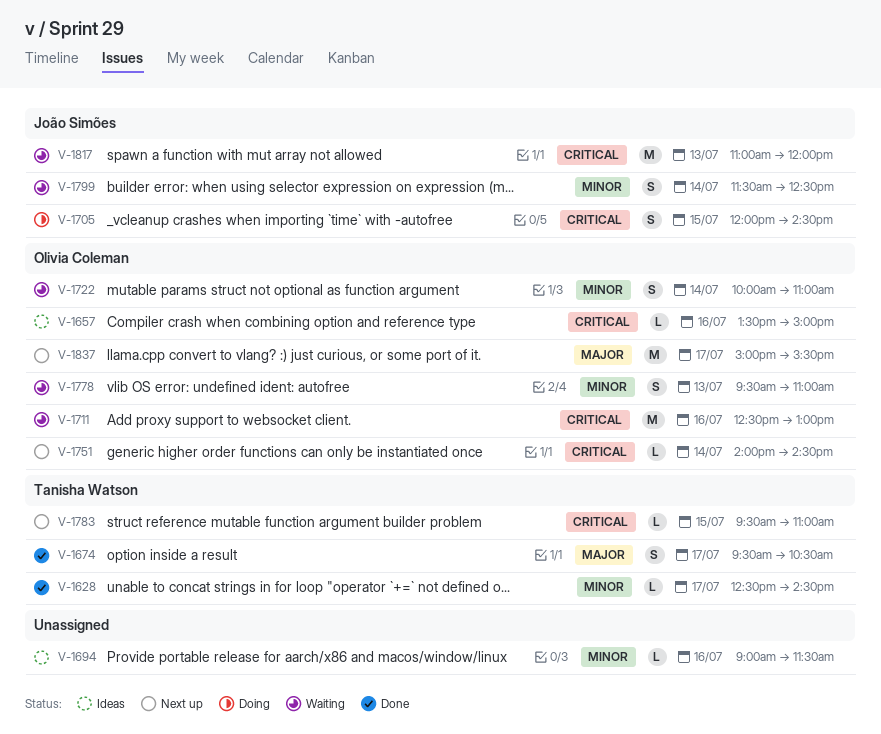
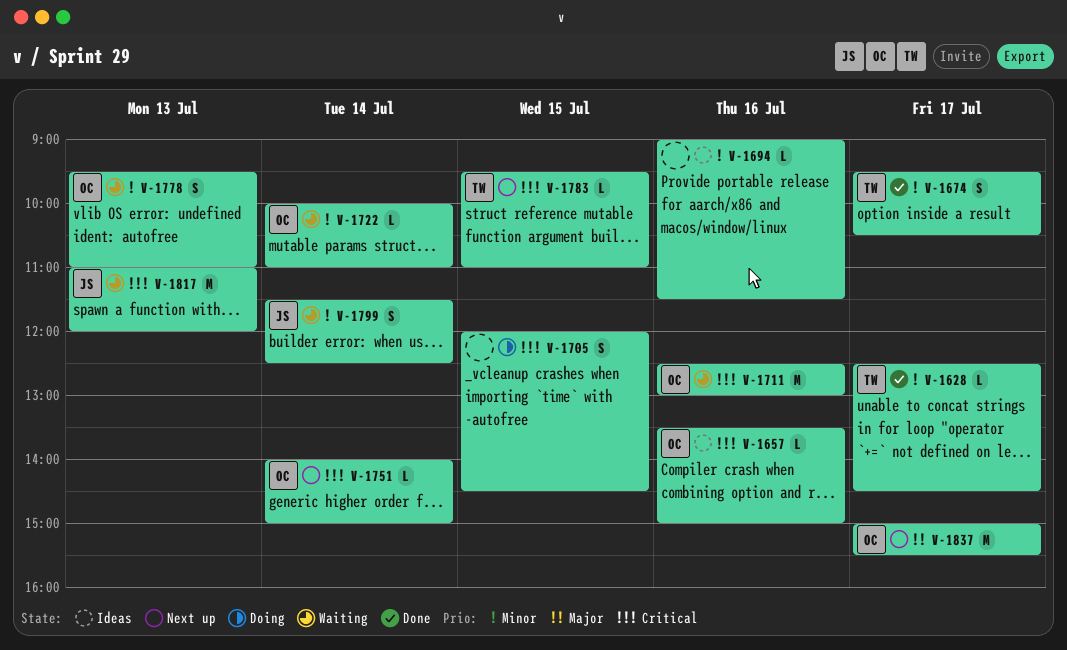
V-1674, priority: Major -> Minor
V-1705, owner: João Simões -> none
V-1722, estimate: S -> L
V-1751, ends: 14:30 -> 15:00

